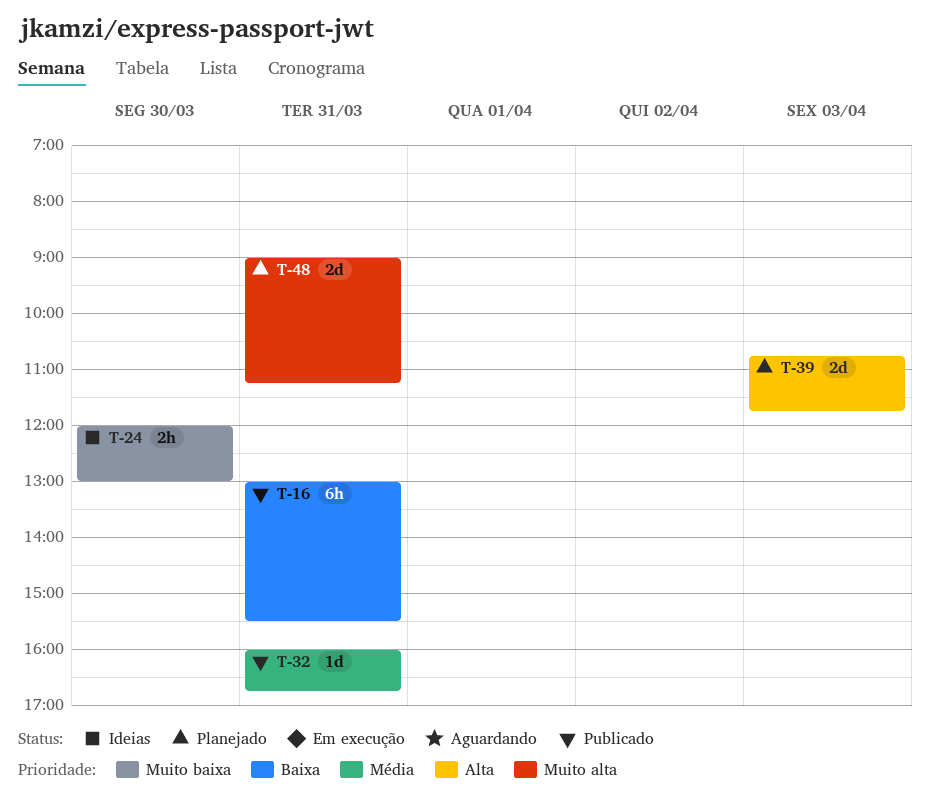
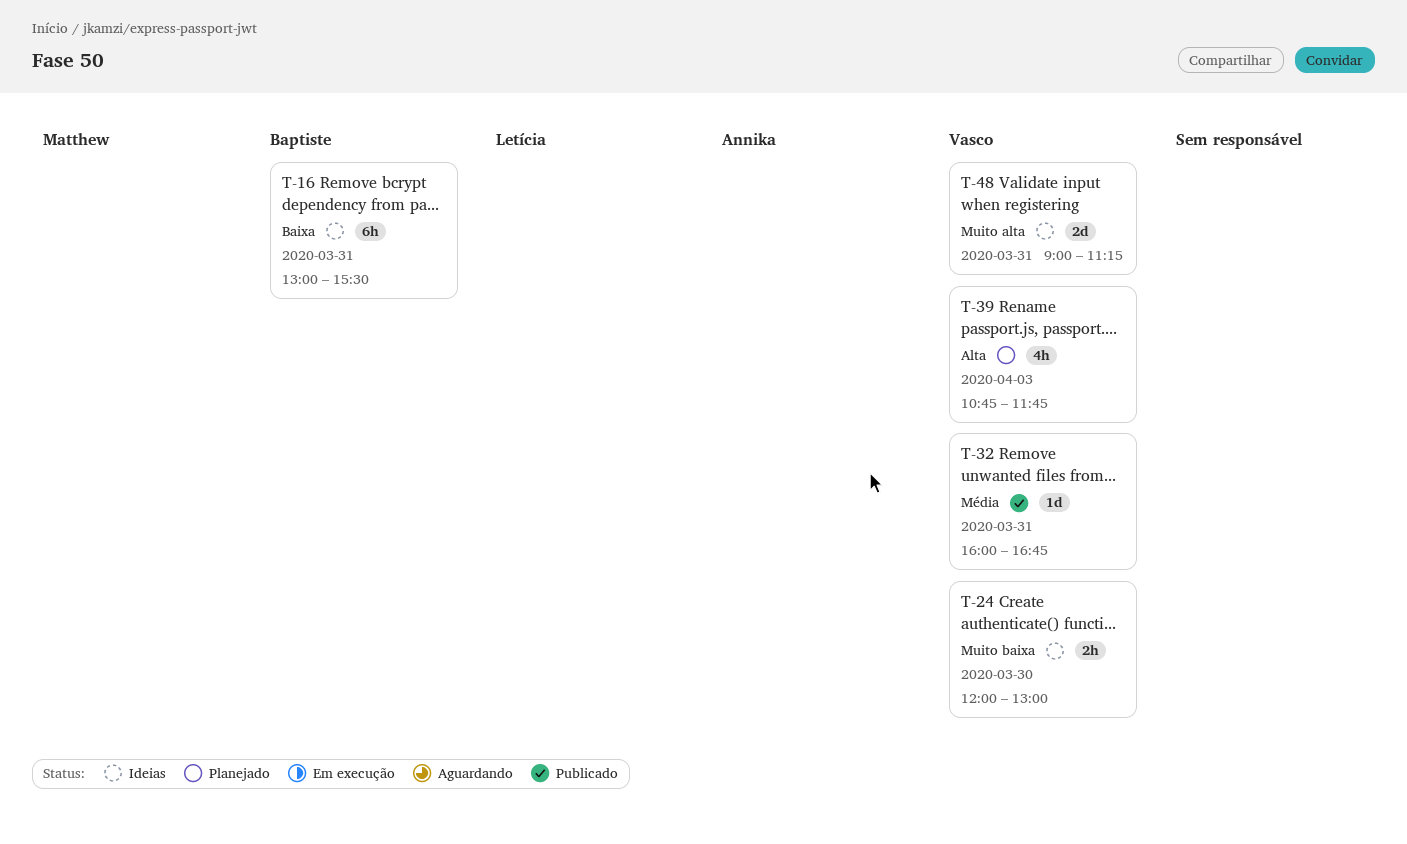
T-16, status: Publicado -> Ideias
T-39, estimate: 2d -> 4h
T-48, status: Planejado -> Ideias

